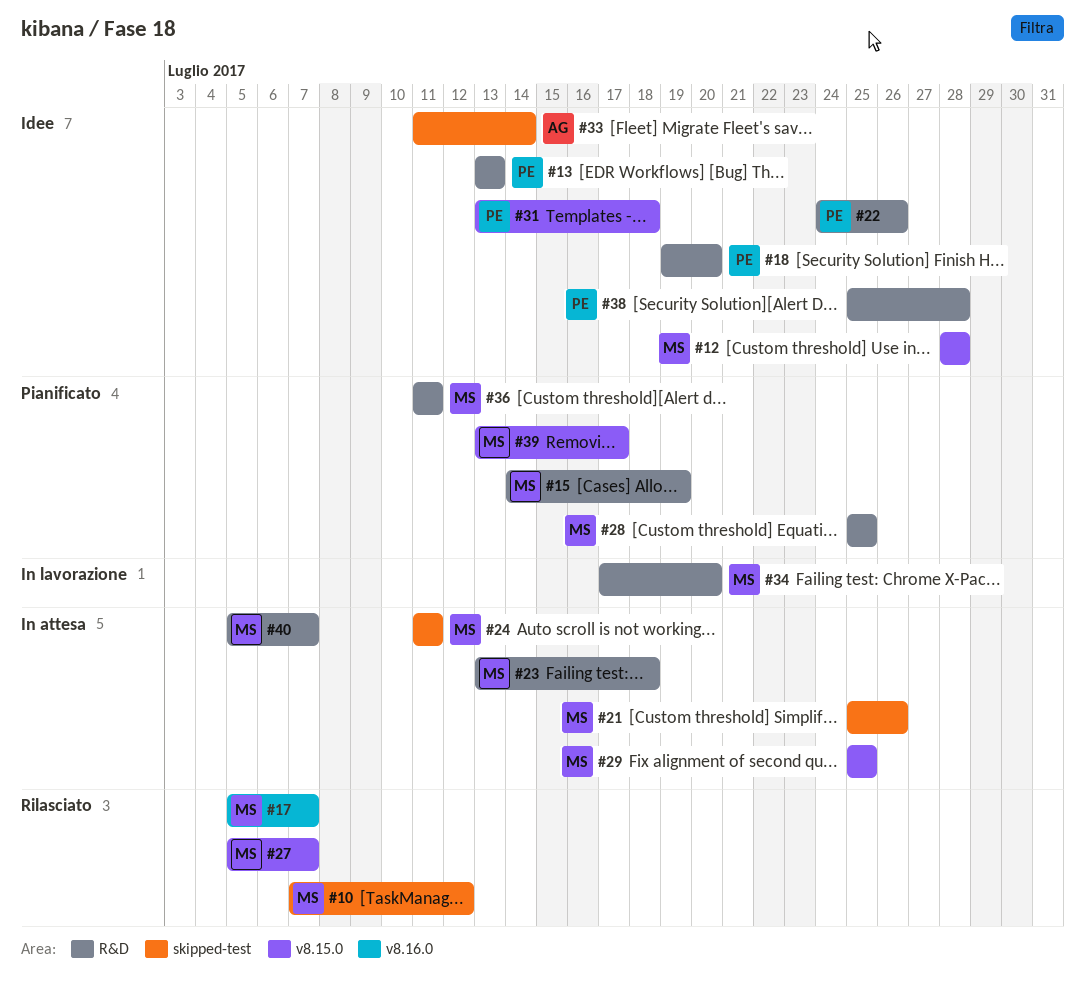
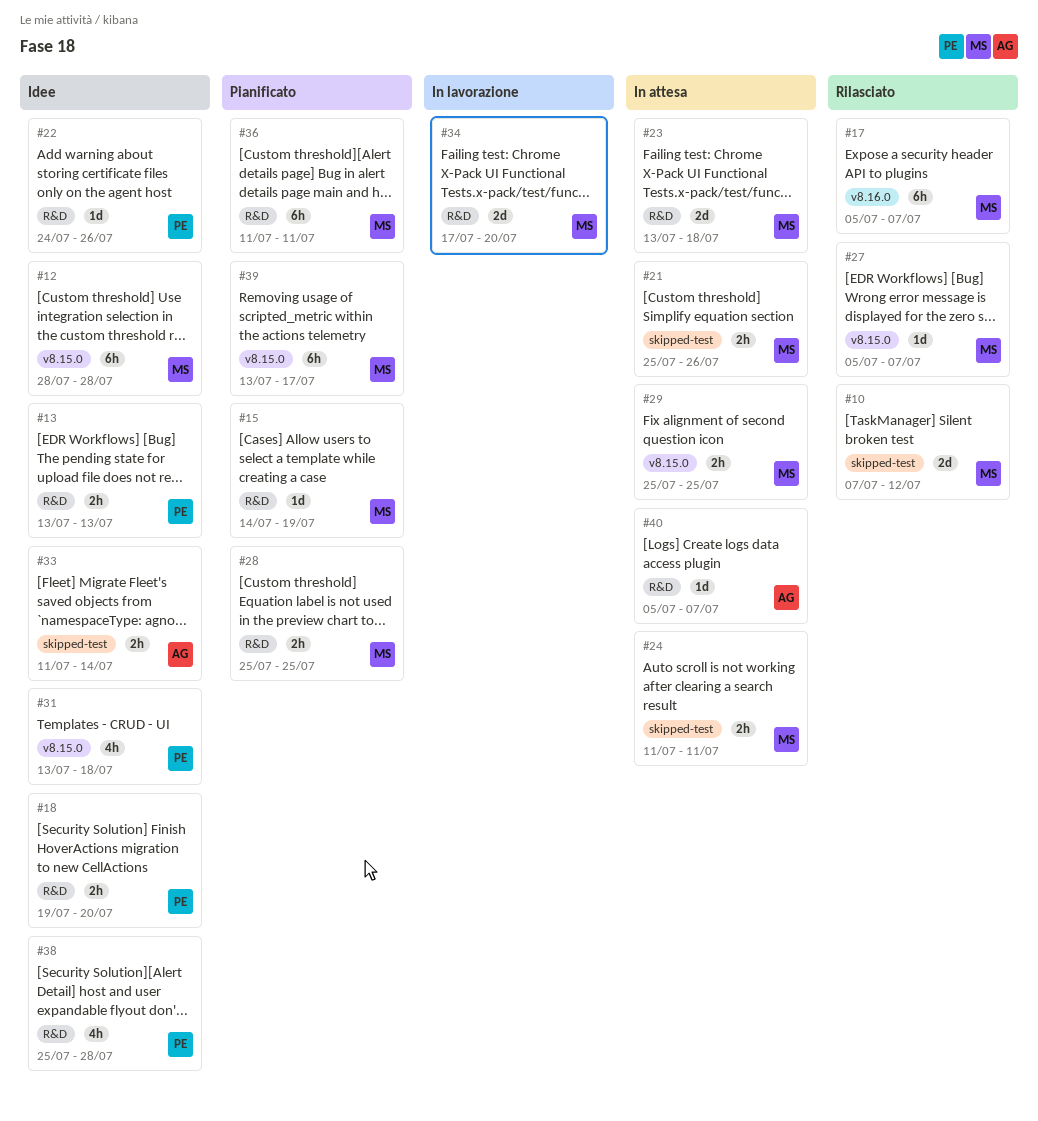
#40, owner: MS -> AG

